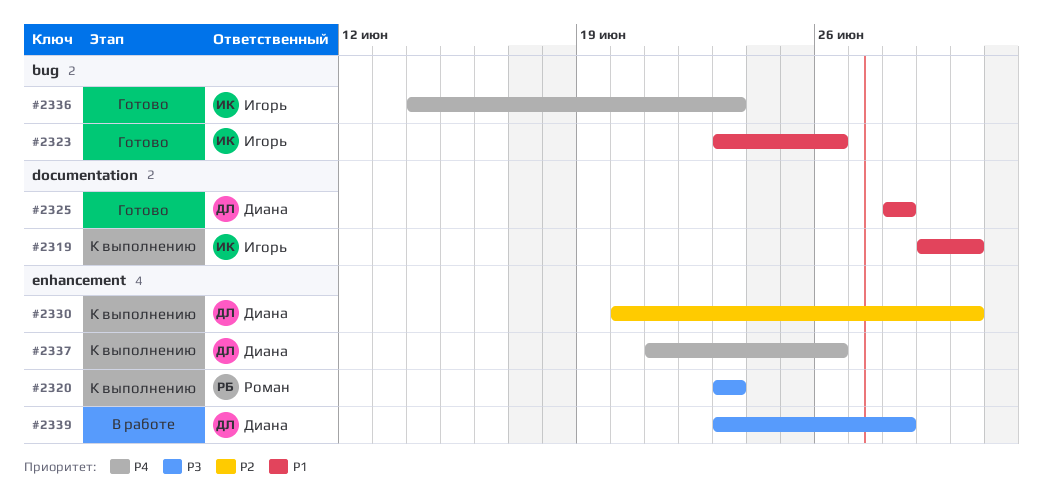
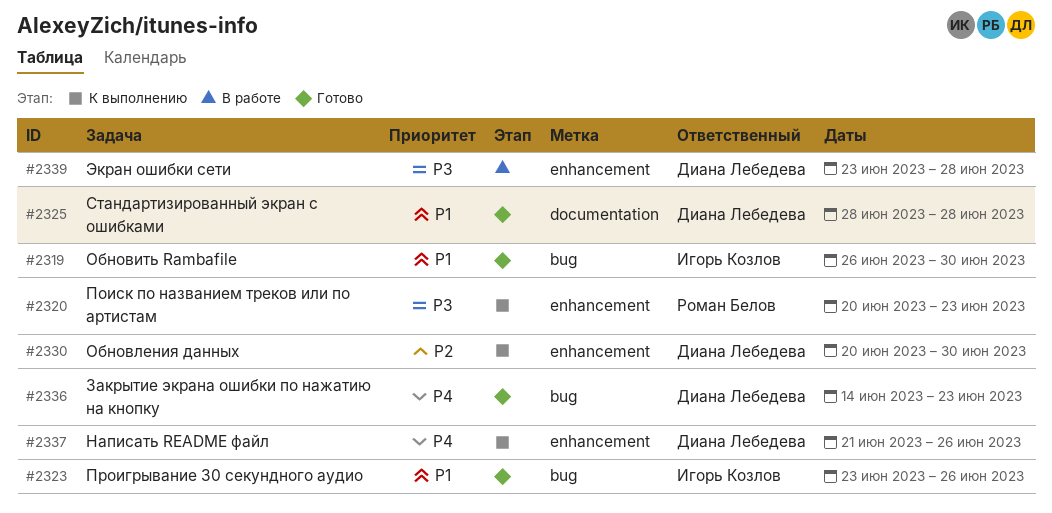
#2319, status: К выполнению -> Готово
#2319, label: documentation -> bug
#2319, start: Jun 29 -> Jun 26
#2320, start: Jun 23 -> Jun 20
#2336, owner: Игорь Козлов -> Диана Лебедева

